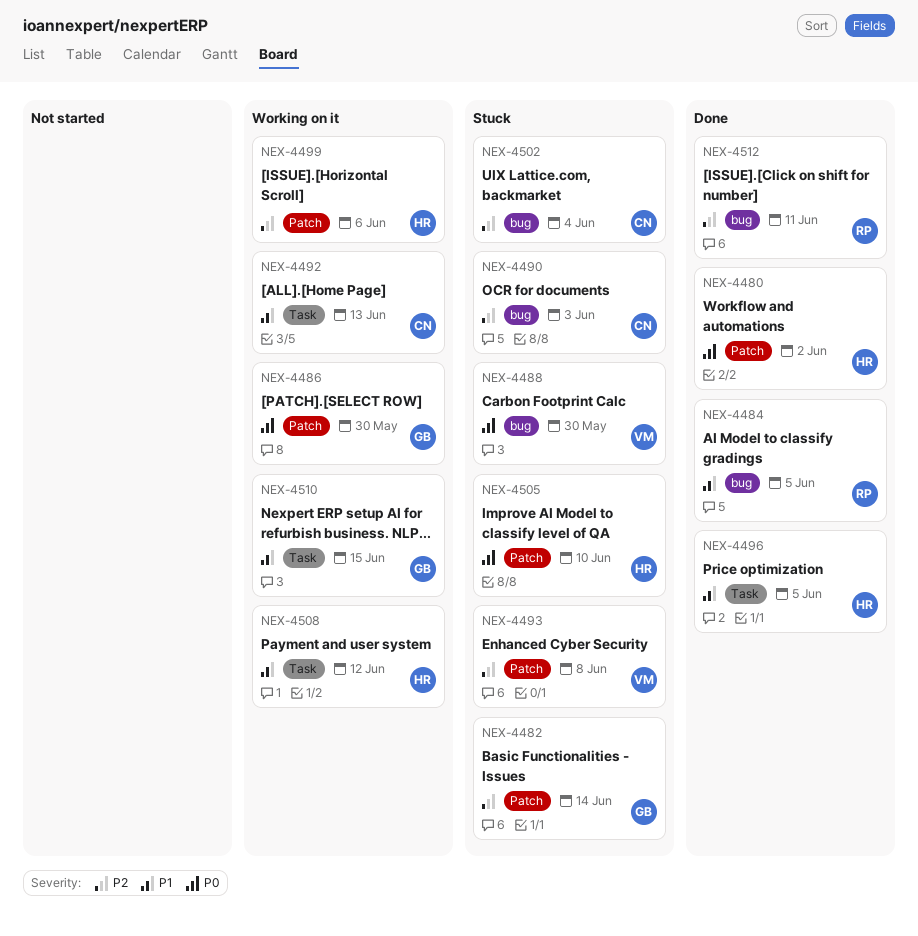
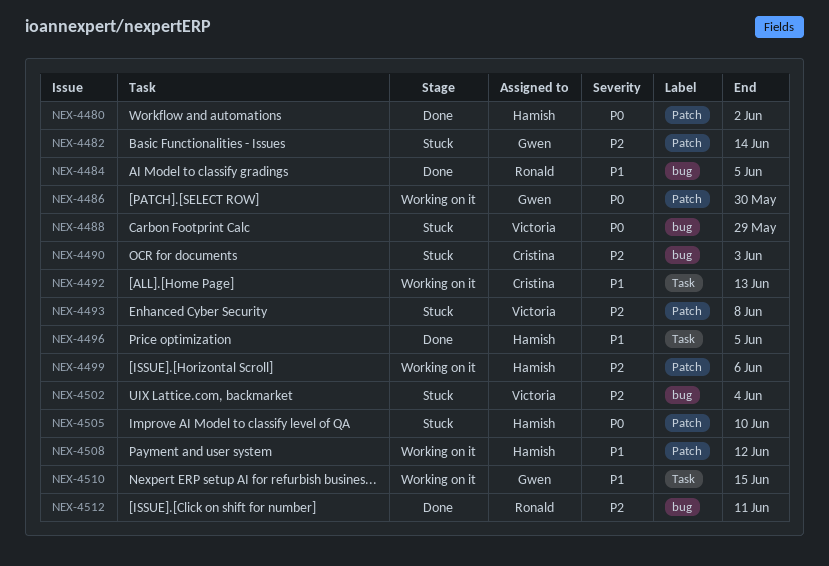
NEX-4488, due: May 30 -> May 29
NEX-4502, owner: Cristina -> Victoria
NEX-4508, label: Task -> Patch

